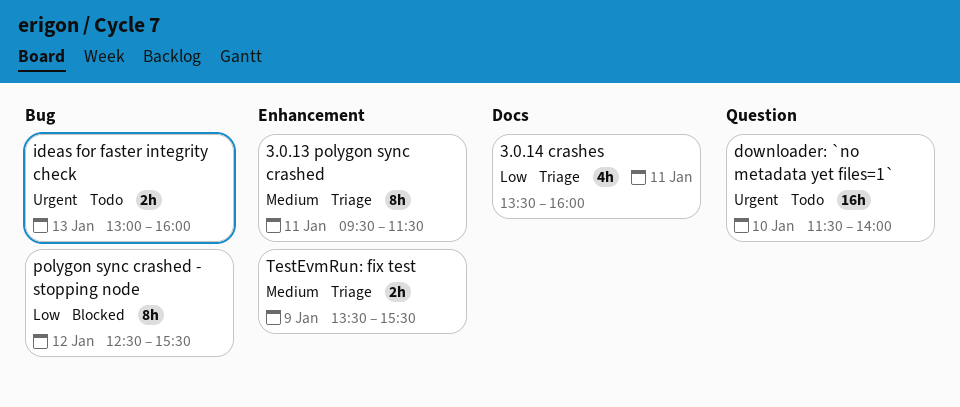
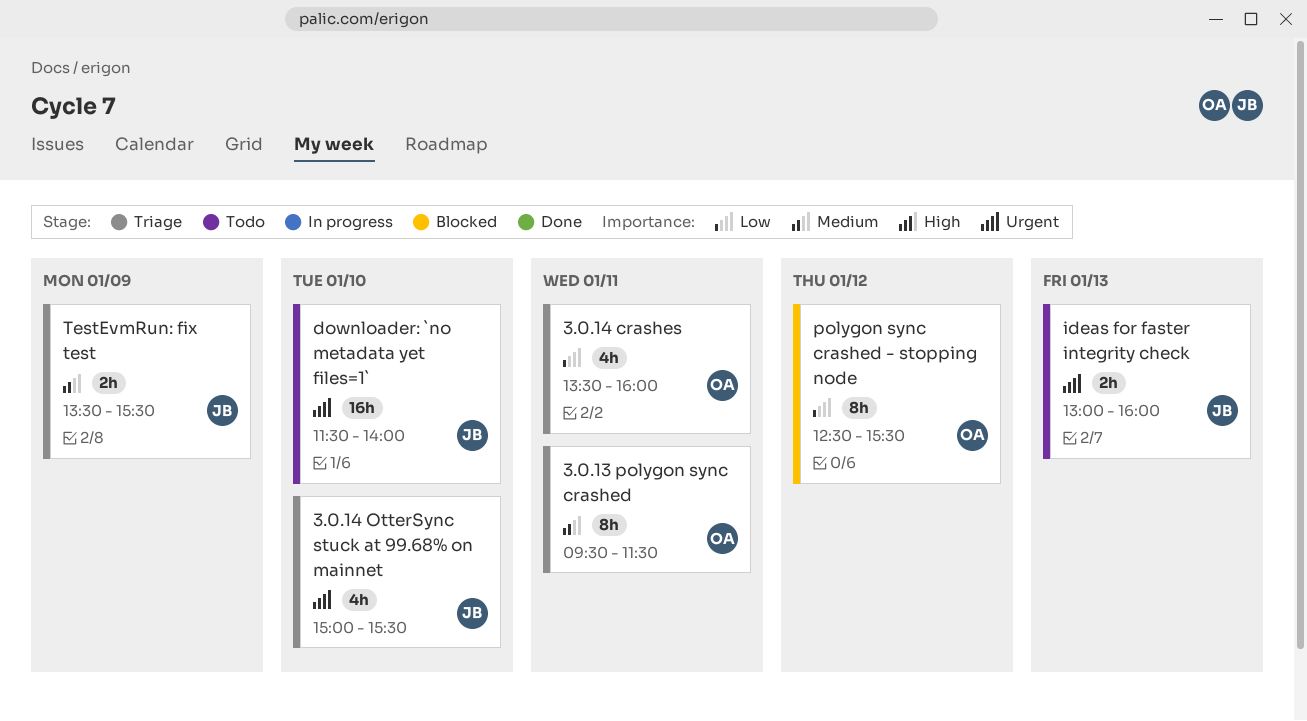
3.0.14 OtterSync stuck at 99.68% on mainnet: none -> present

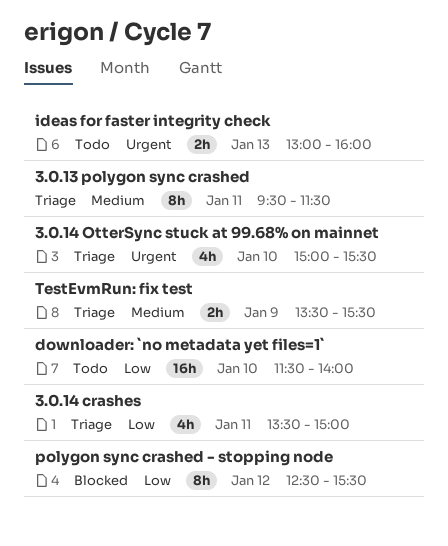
3.0.14 crashes, ends: 16:00 -> 15:00
downloader: `no metadata yet files=1`, priority: Urgent -> Low

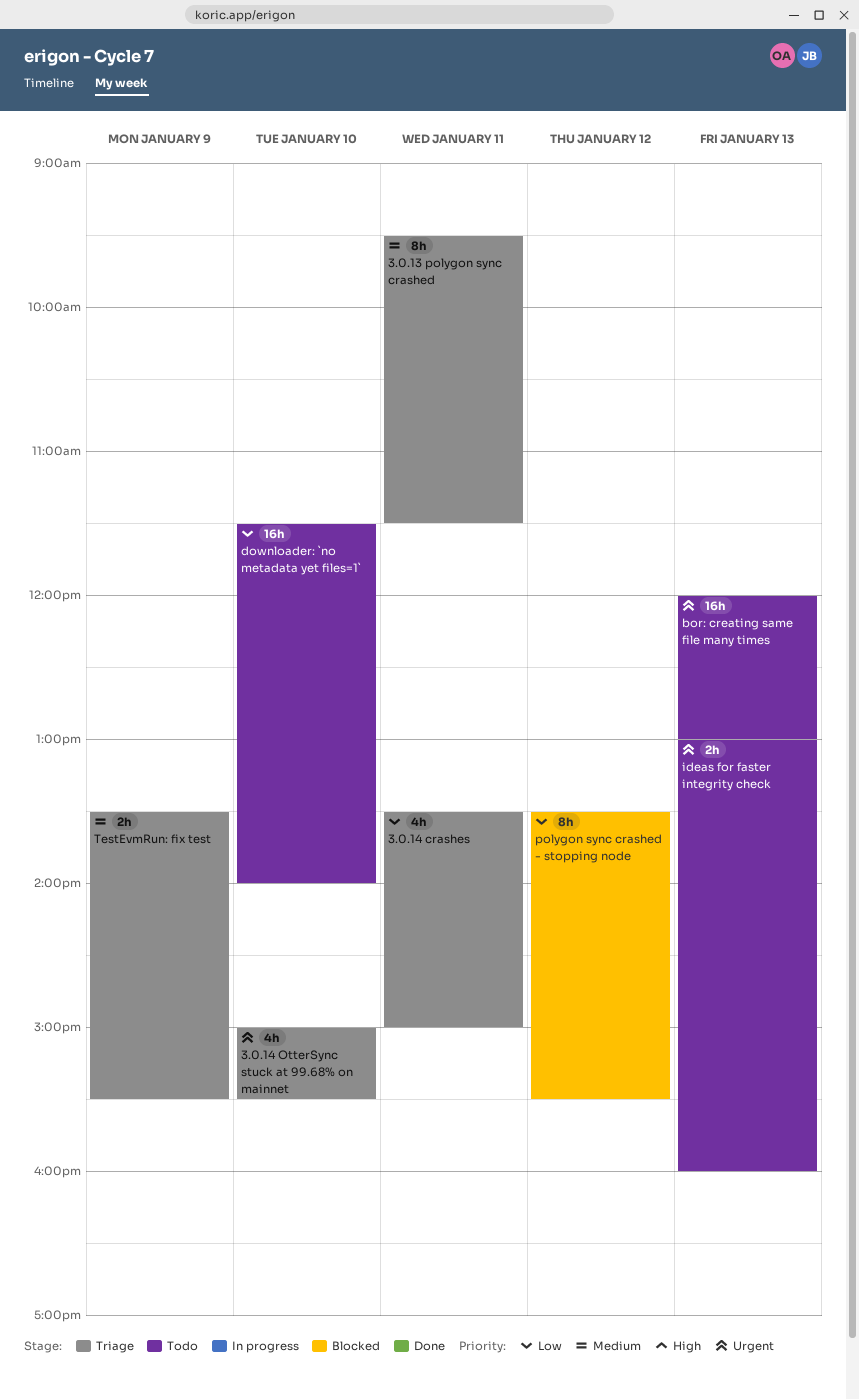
bor: creating same file many times: none -> present
polygon sync crashed - stopping node, begins: 12:30 -> 13:30

